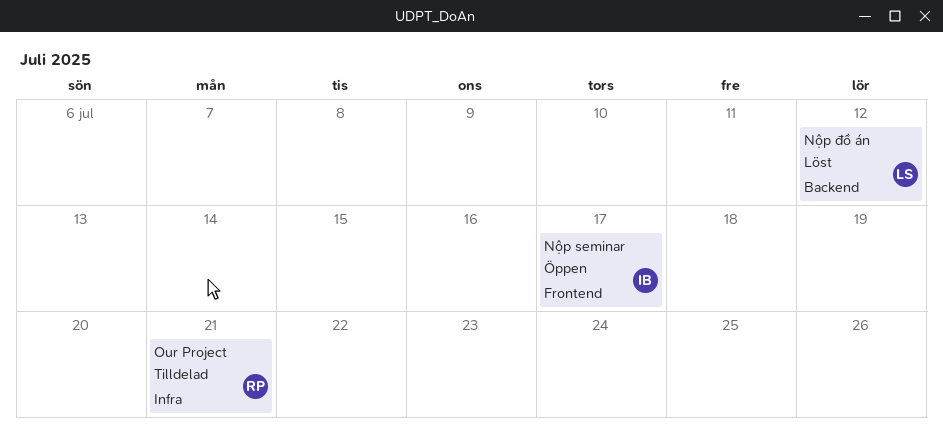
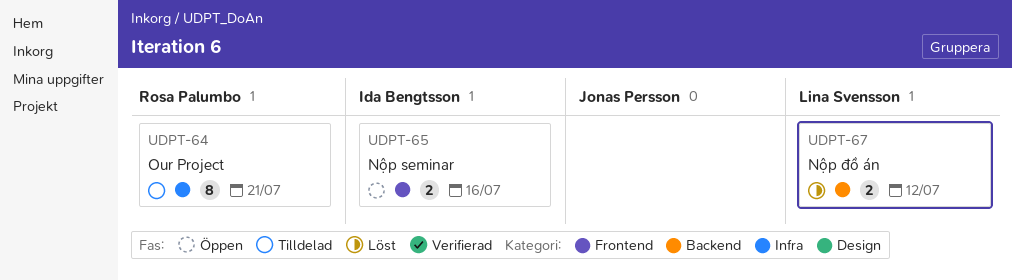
Nộp seminar, due: Jul 17 -> Jul 16

